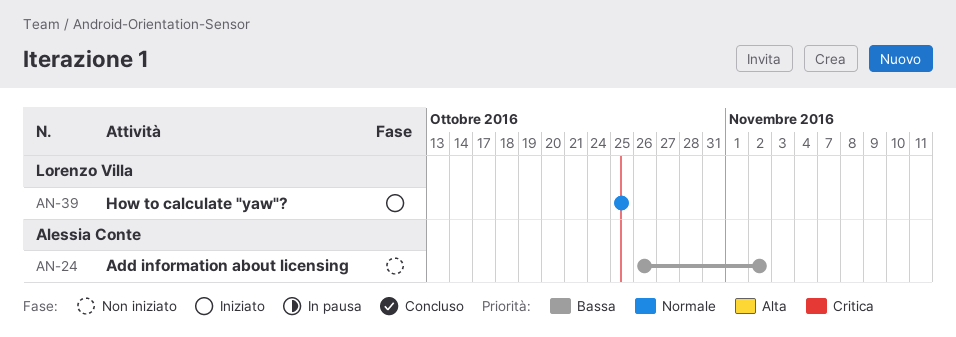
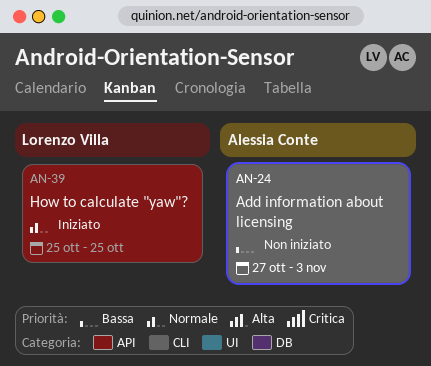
AN-24, start: Oct 26 -> Oct 27
AN-24, due: Nov 2 -> Nov 3

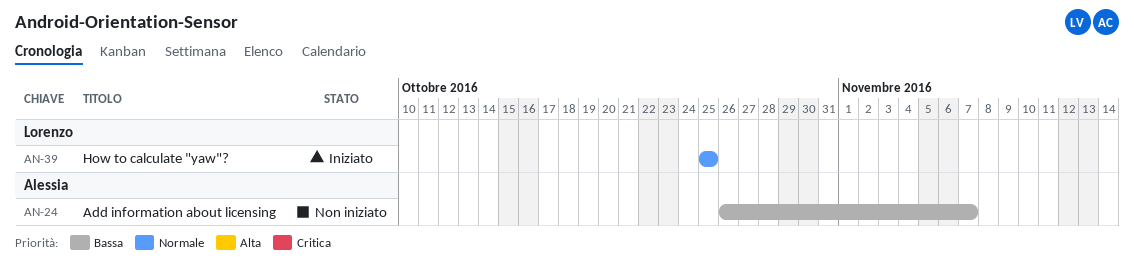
AN-24, start: Oct 27 -> Oct 26
AN-24, due: Nov 3 -> Nov 7

